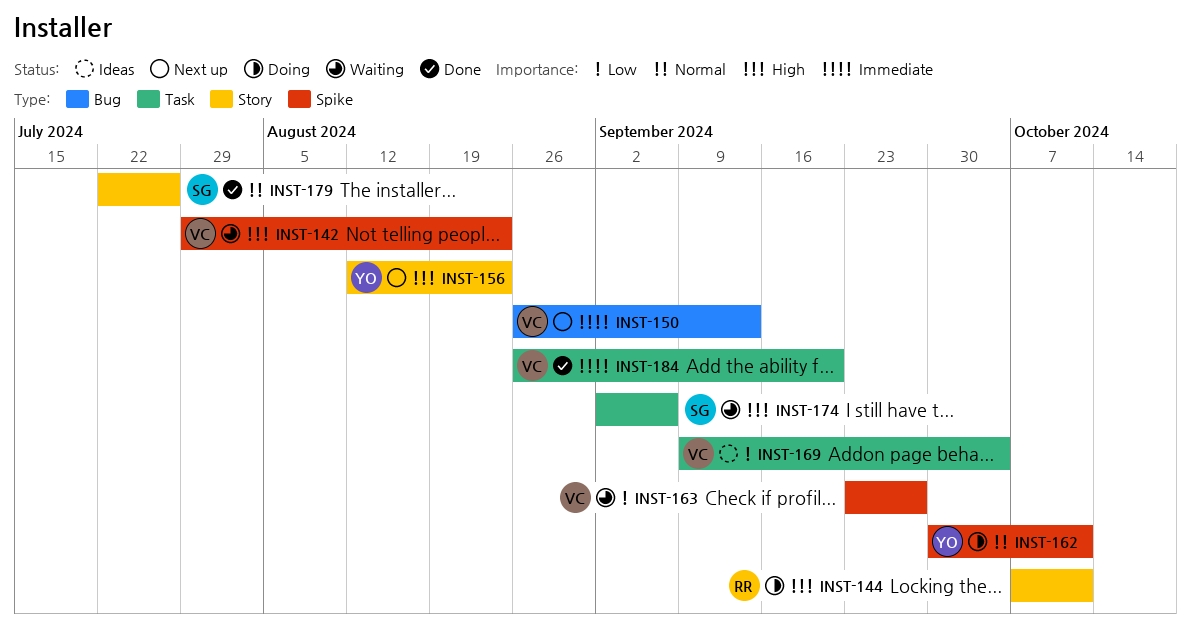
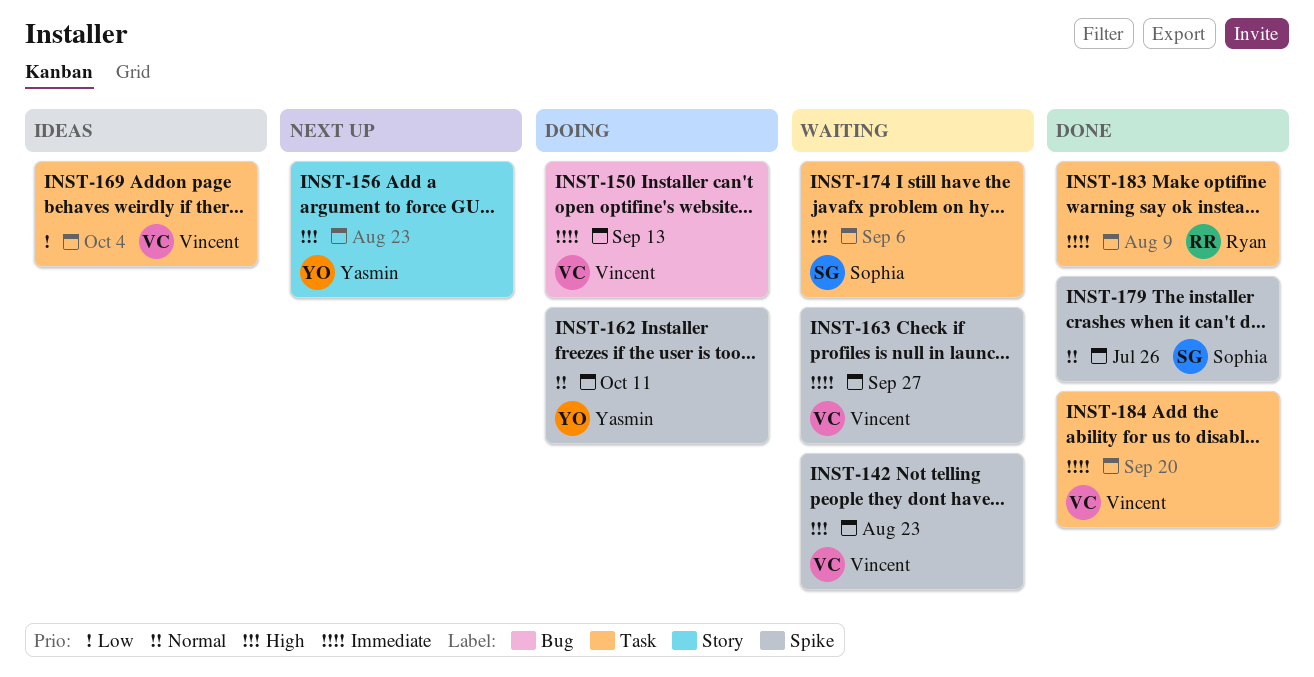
INST-144: present -> none
INST-150, status: Next up -> Doing
INST-163, priority: Low -> Immediate
INST-179, label: Story -> Spike
INST-183: none -> present

